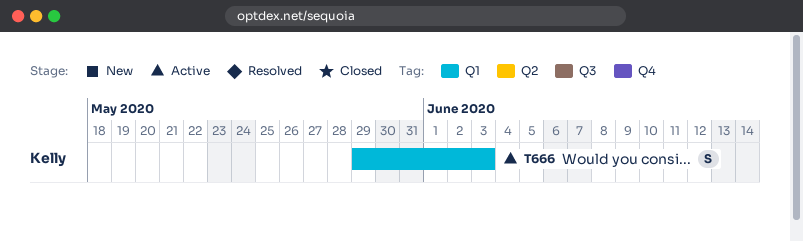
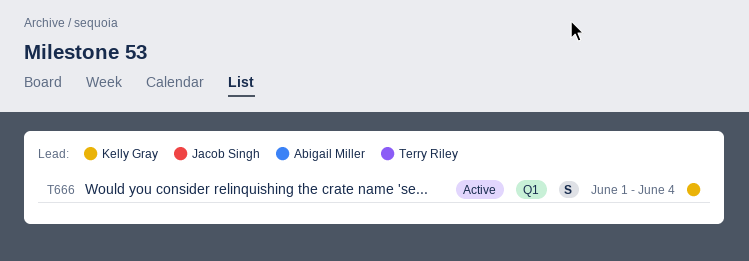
T666, start: May 29 -> Jun 1
T666, due: Jun 3 -> Jun 4

